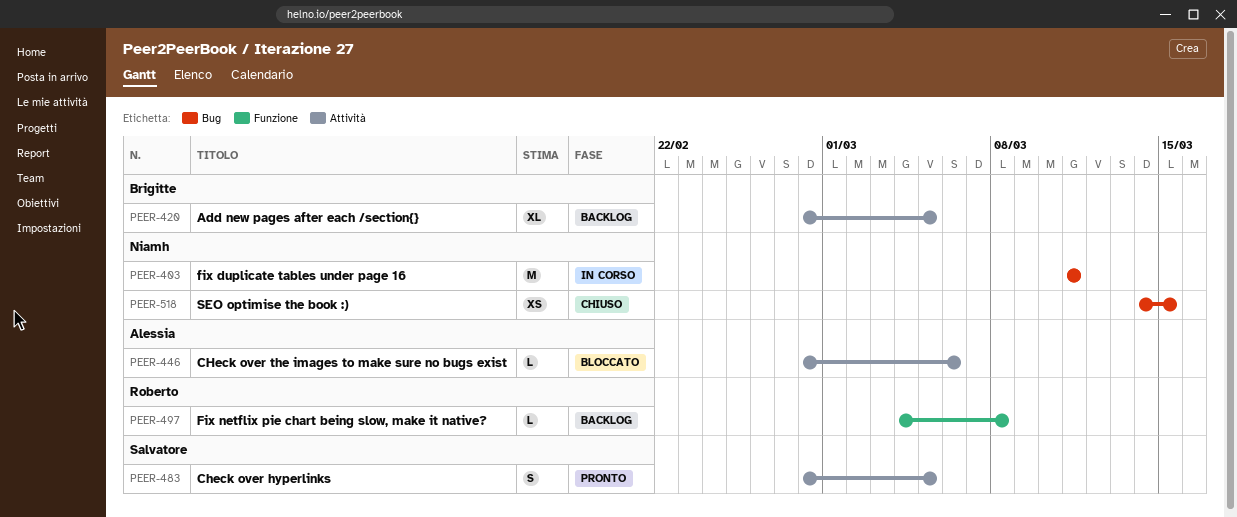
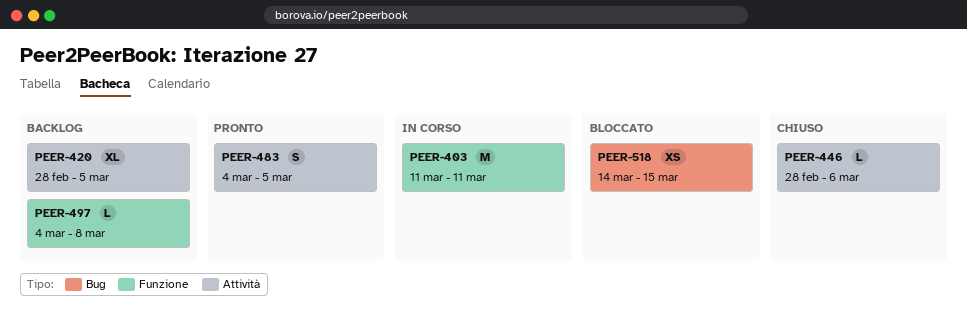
PEER-403, label: Bug -> Funzione
PEER-446, status: Bloccato -> Chiuso
PEER-483, start: Feb 28 -> Mar 4
PEER-518, status: Chiuso -> Bloccato

